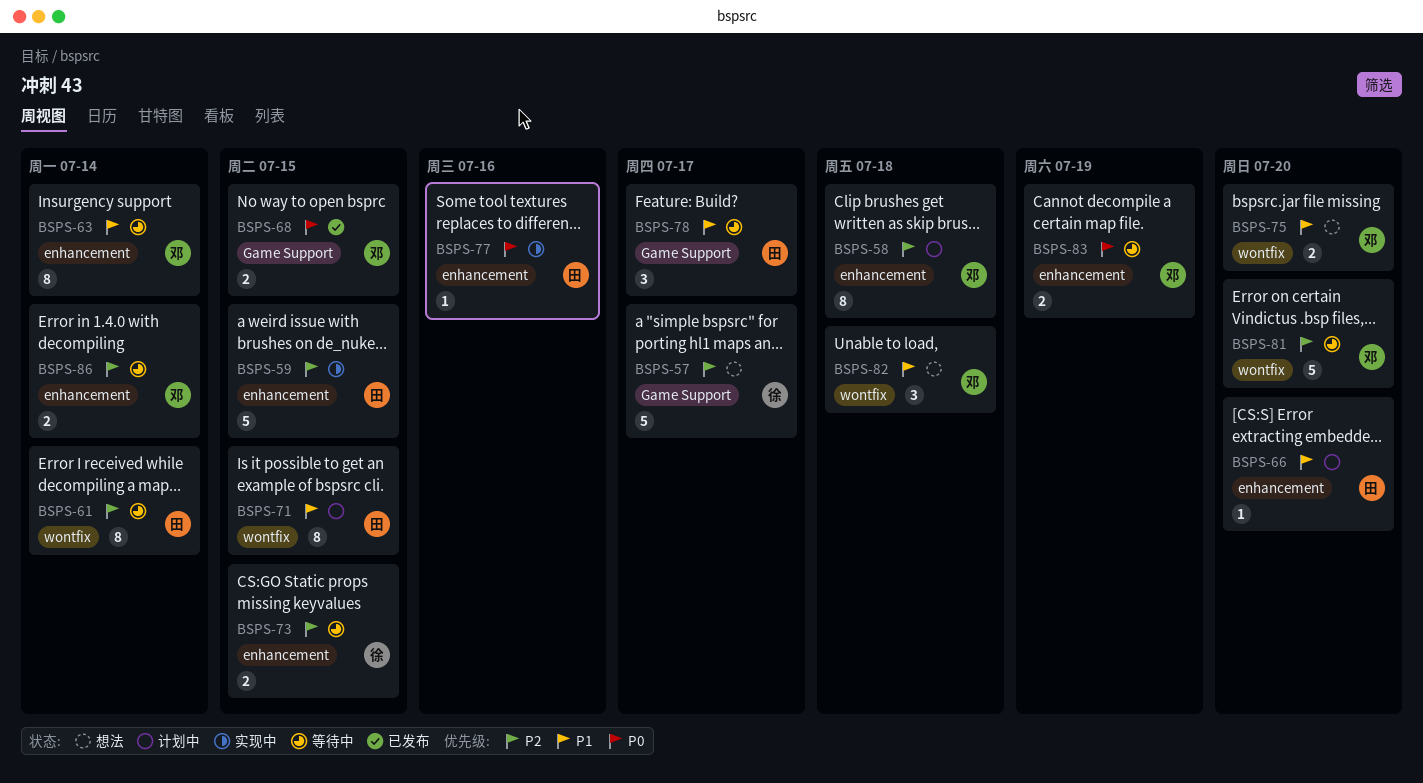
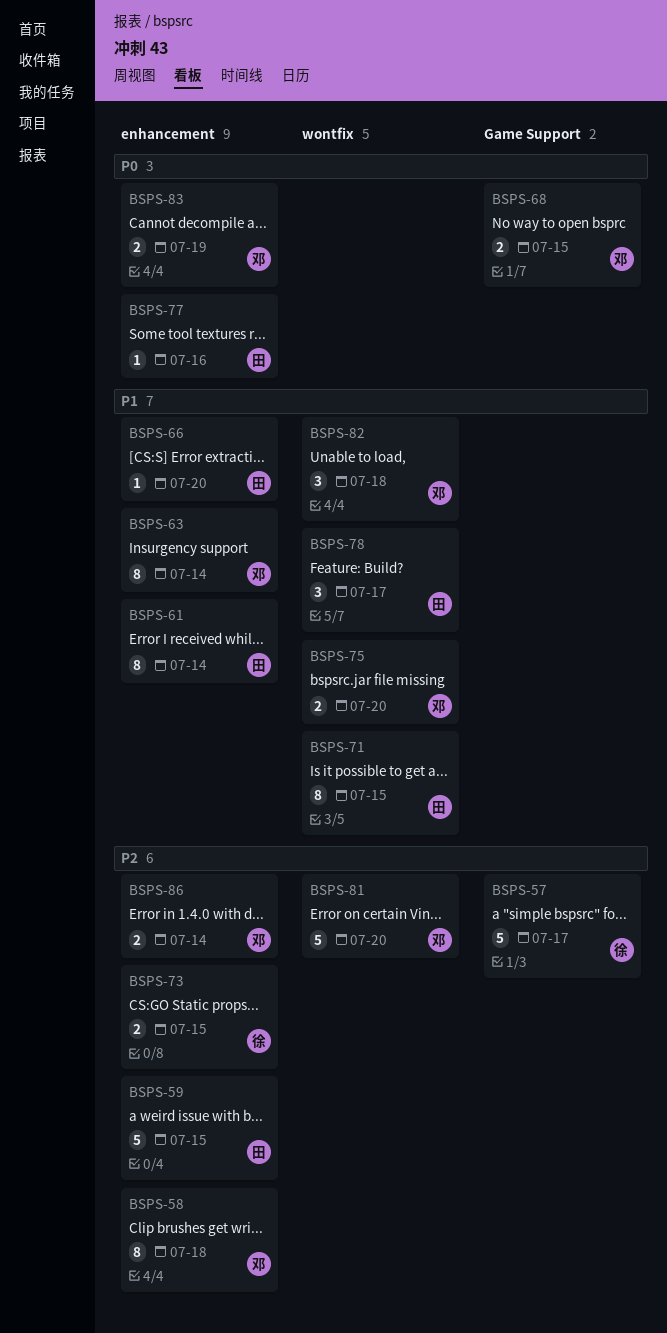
BSPS-61, priority: P2 -> P1
BSPS-61, label: wontfix -> enhancement
BSPS-78, label: Game Support -> wontfix

